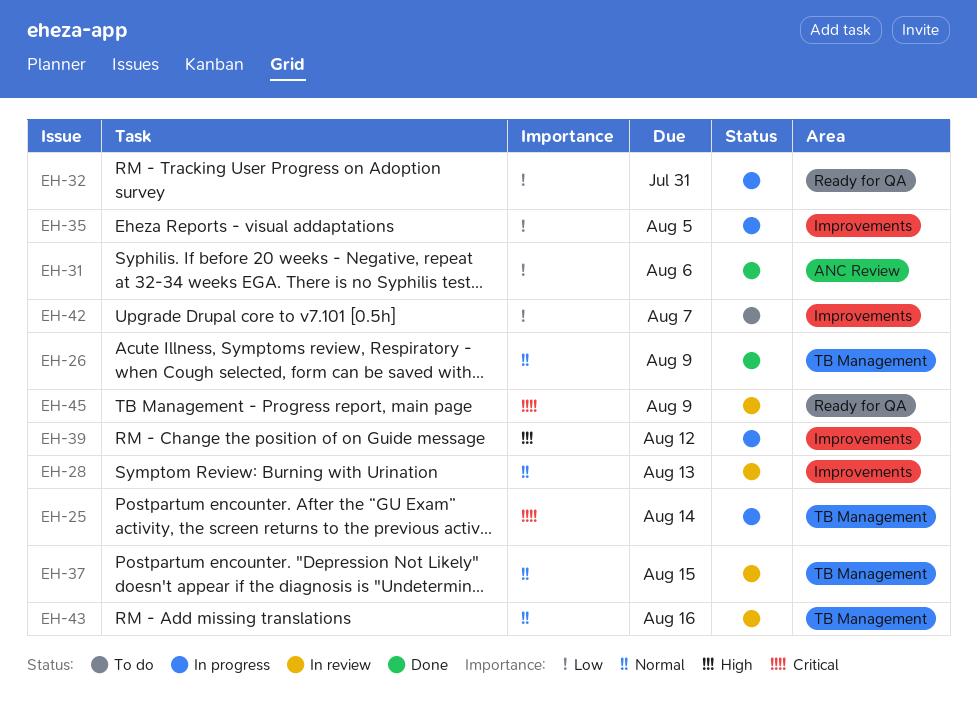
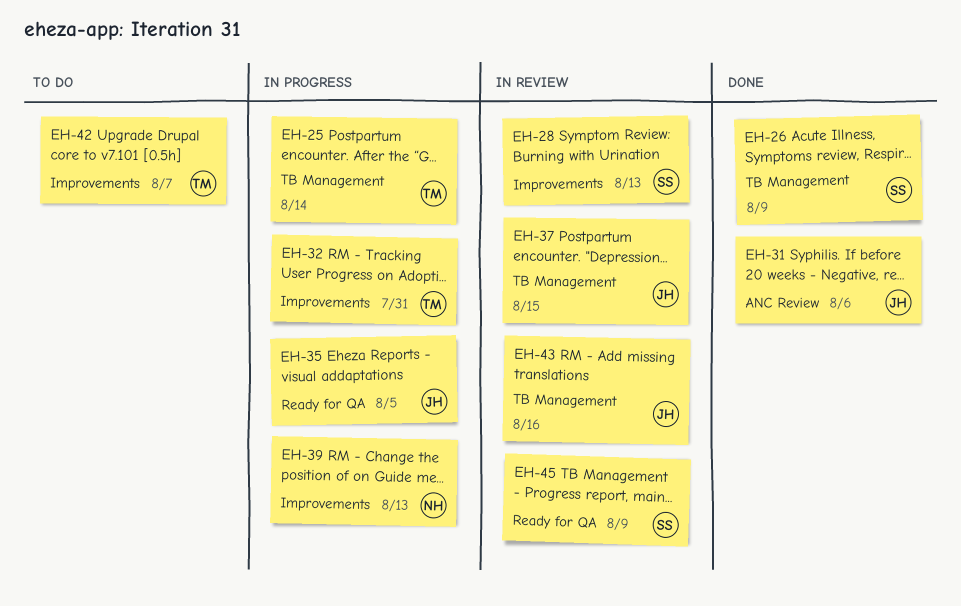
EH-32, label: Ready for QA -> Improvements
EH-35, label: Improvements -> Ready for QA
EH-39, due: Aug 12 -> Aug 13

